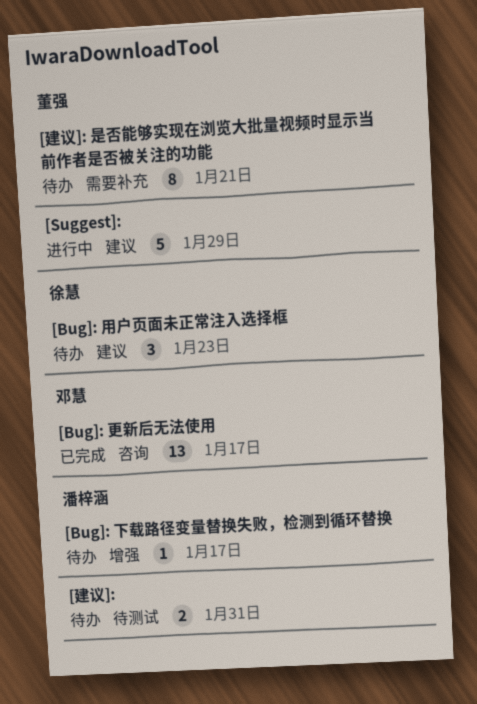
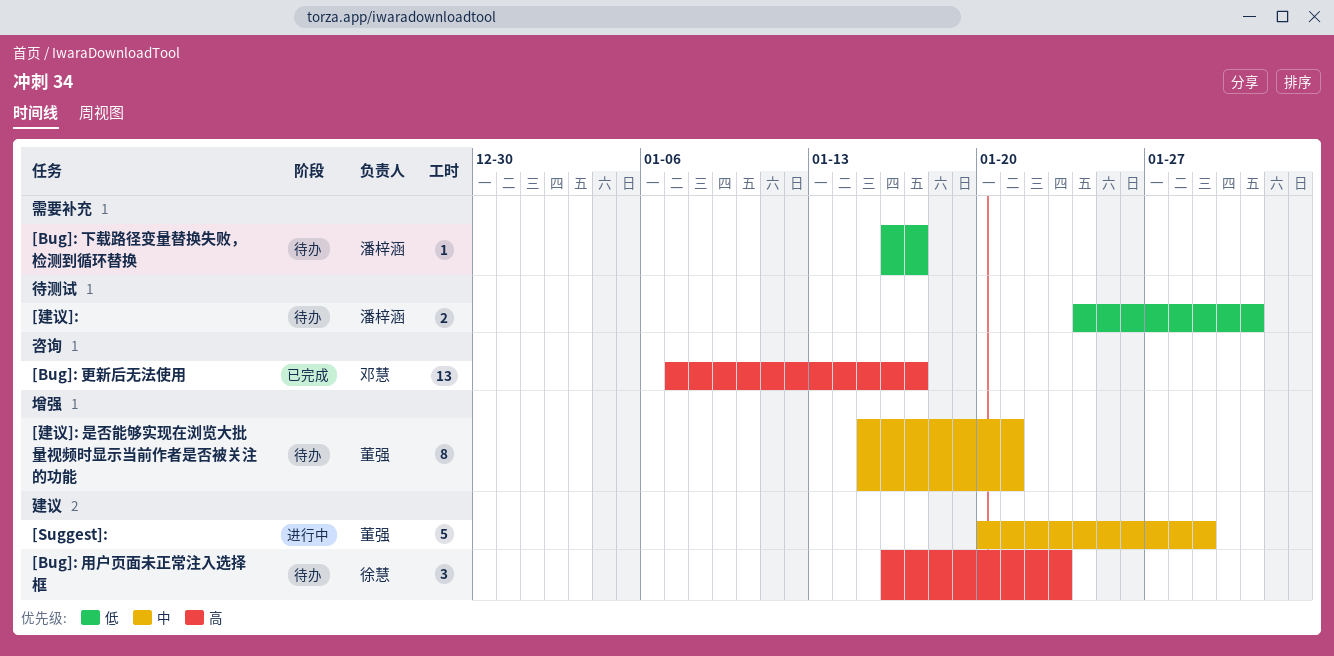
[Bug]: 下载路径变量替换失败，检测到循环替换, label: 增强 -> 需要补充
[建议]: 是否能够实现在浏览大批量视频时显示当前作者是否被关注的功能, label: 需要补充 -> 增强

